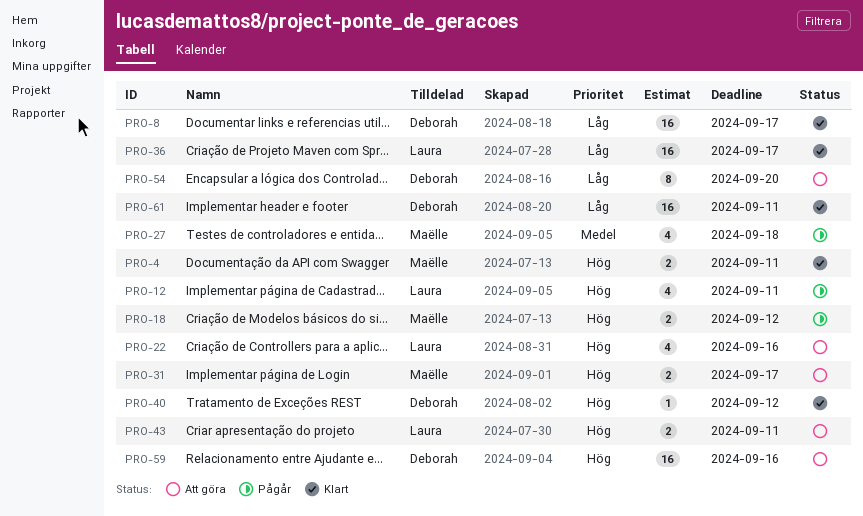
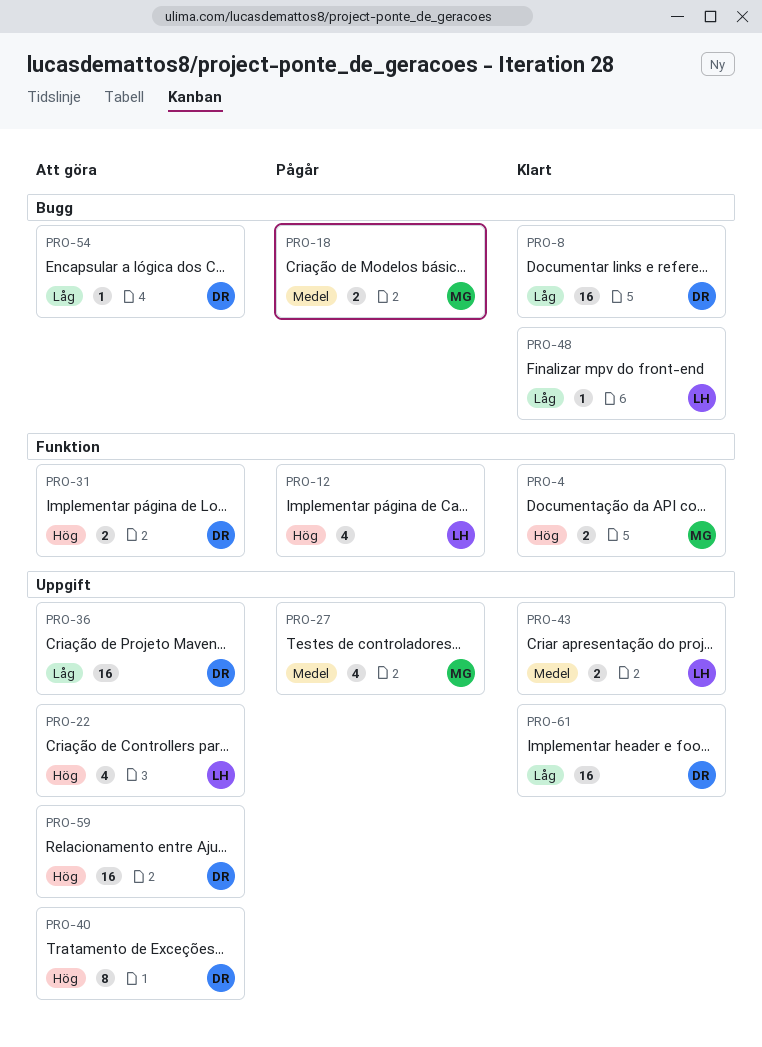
PRO-18, priority: Hög -> Medel
PRO-31, owner: Maëlle -> Deborah
PRO-36, status: Klart -> Att göra
PRO-36, owner: Laura -> Deborah
PRO-40, status: Klart -> Att göra
PRO-40, estimate: 1 -> 8
PRO-43, status: Att göra -> Klart
PRO-43, priority: Hög -> Medel
PRO-48: none -> present
PRO-54, estimate: 8 -> 1

